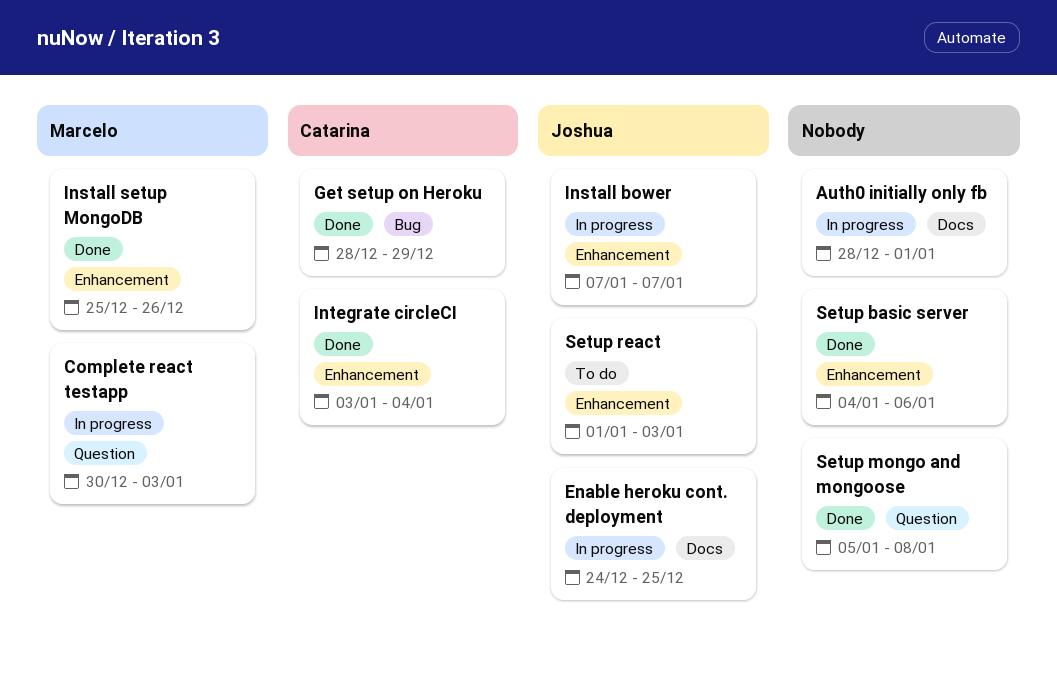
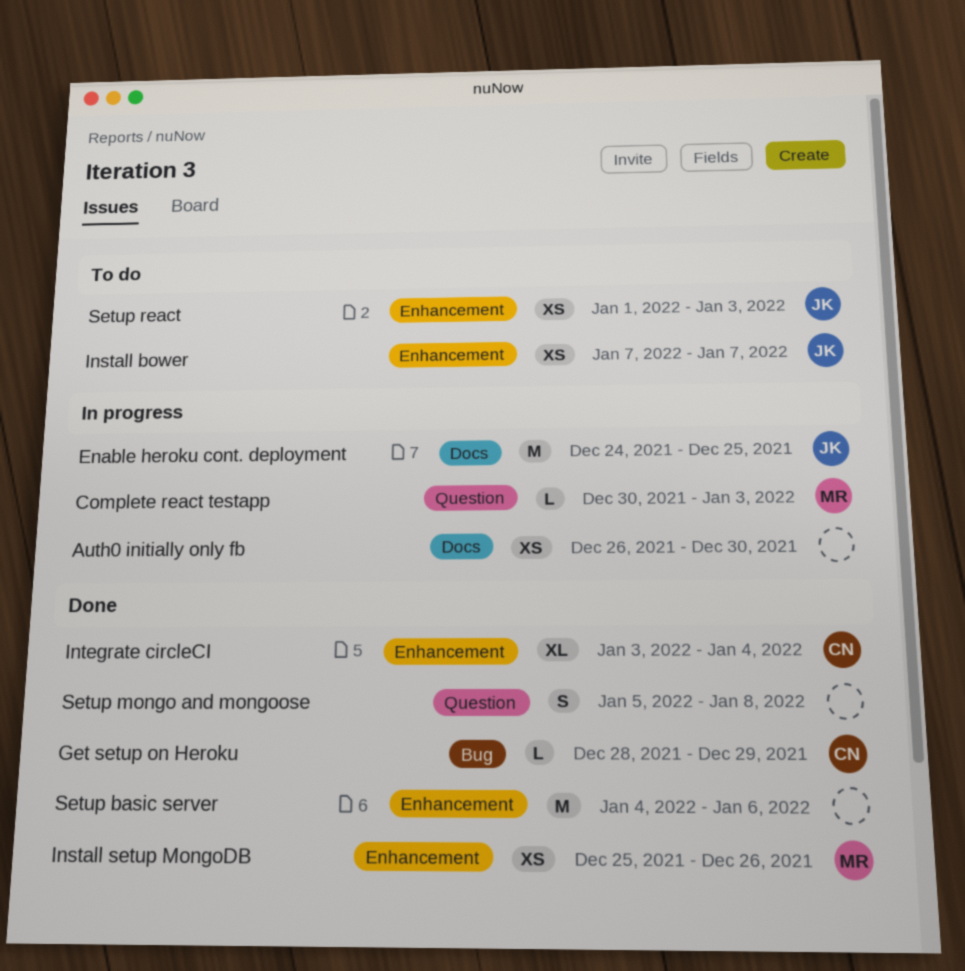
Auth0 initially only fb, start: Dec 28 -> Dec 26
Auth0 initially only fb, due: Jan 1 -> Dec 30
Install bower, status: In progress -> To do

